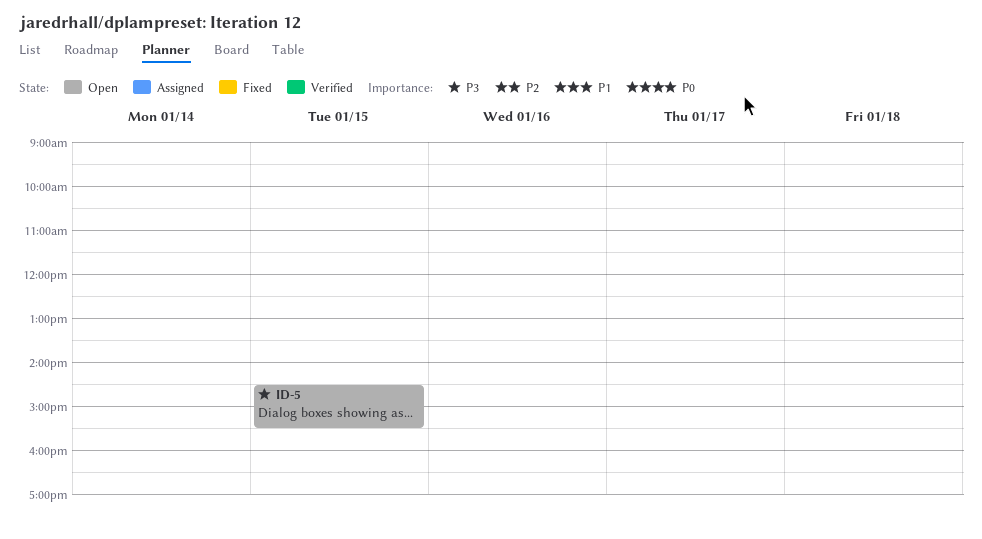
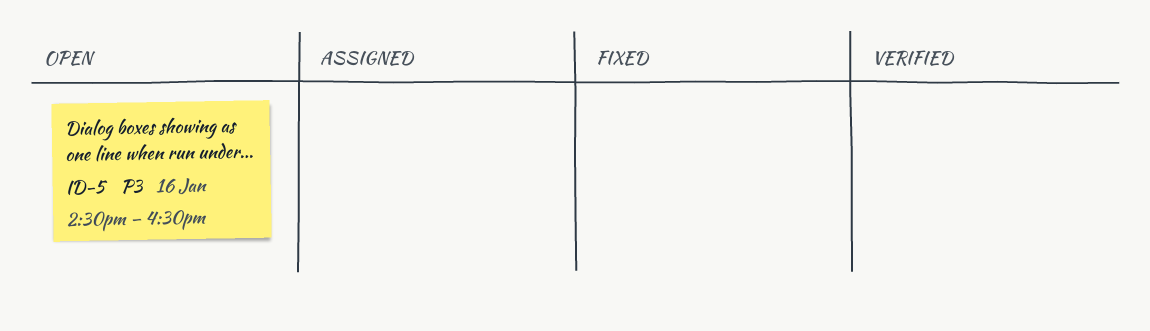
ID-5, day: Jan 15 -> Jan 16
ID-5, ends: 15:30 -> 16:30

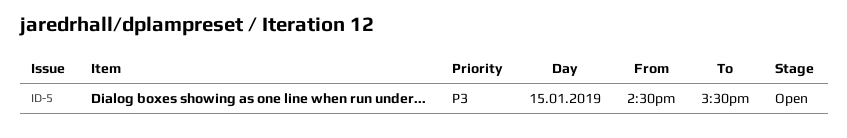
ID-5, day: Jan 16 -> Jan 15
ID-5, ends: 16:30 -> 15:30

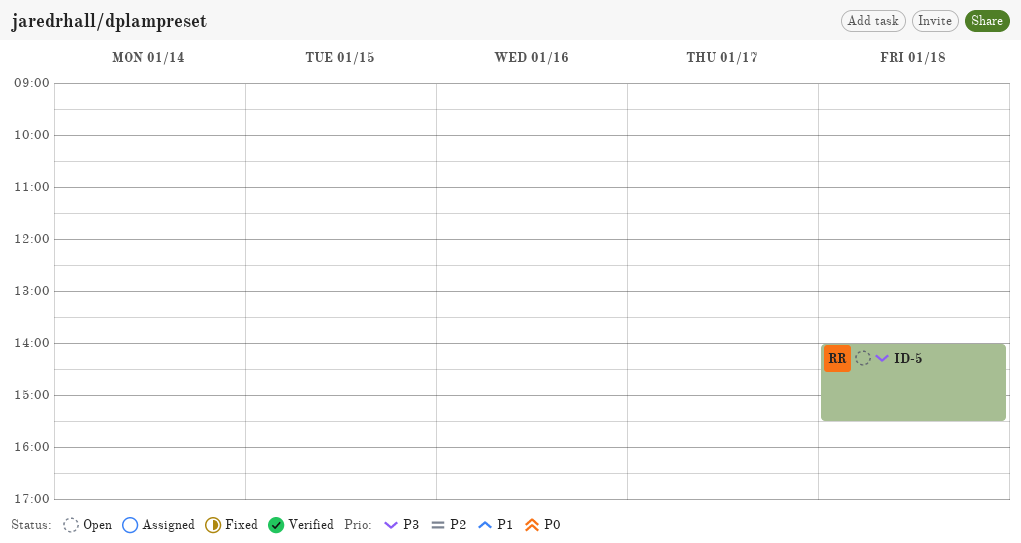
ID-5, day: Jan 15 -> Jan 18
ID-5, begins: 14:30 -> 14:00

